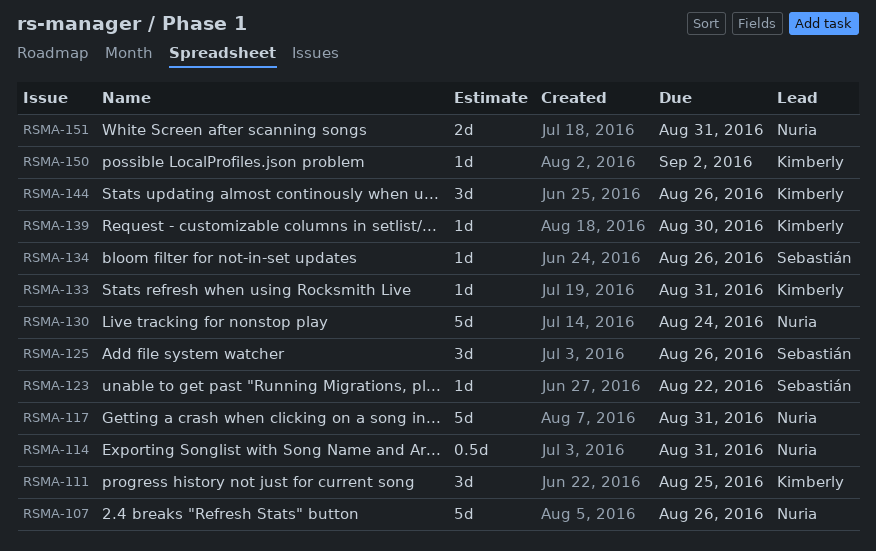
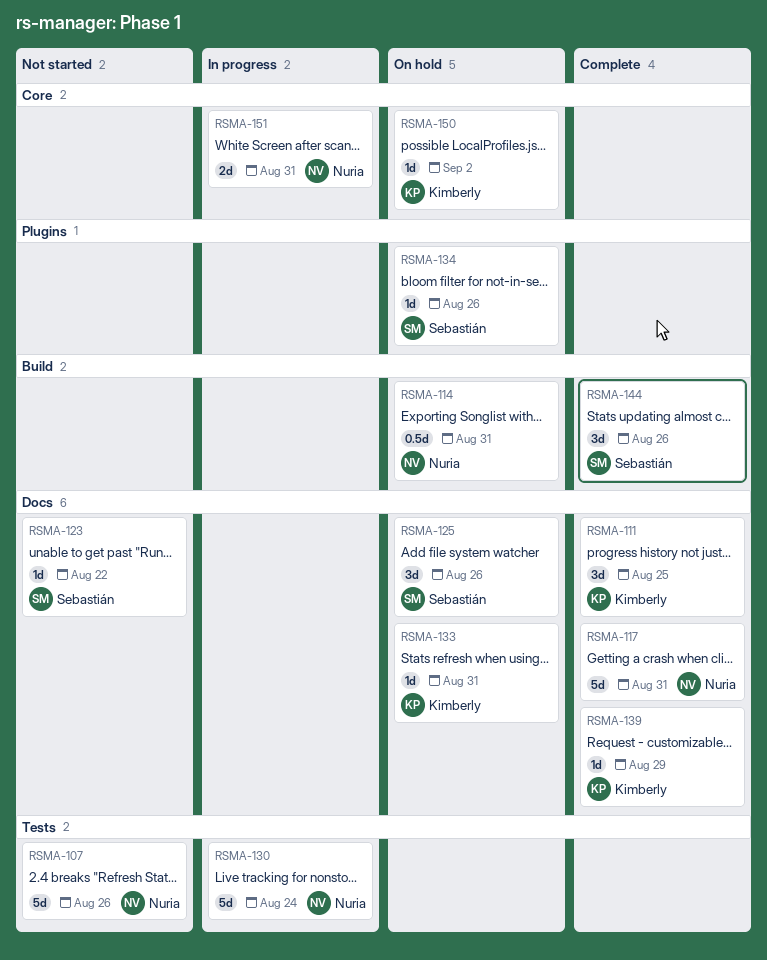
RSMA-139, due: Aug 30 -> Aug 29
RSMA-144, owner: Kimberly -> Sebastián

